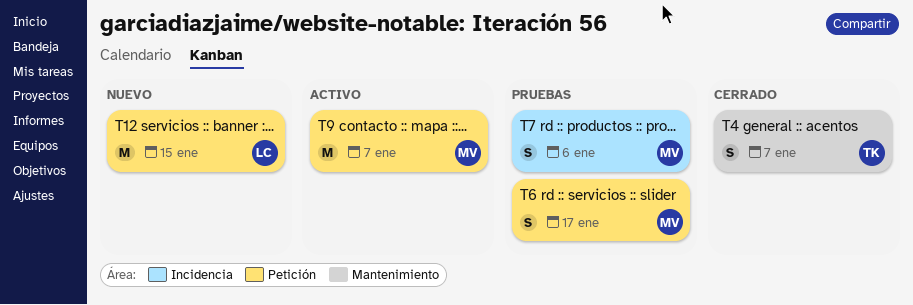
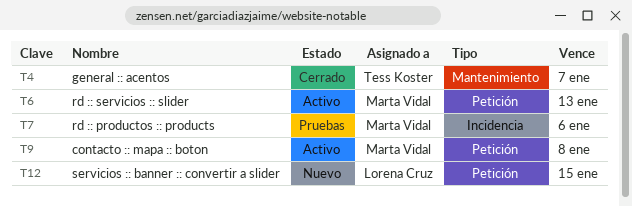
T6, status: Pruebas -> Activo
T6, due: Jan 17 -> Jan 13
T9, due: Jan 7 -> Jan 8

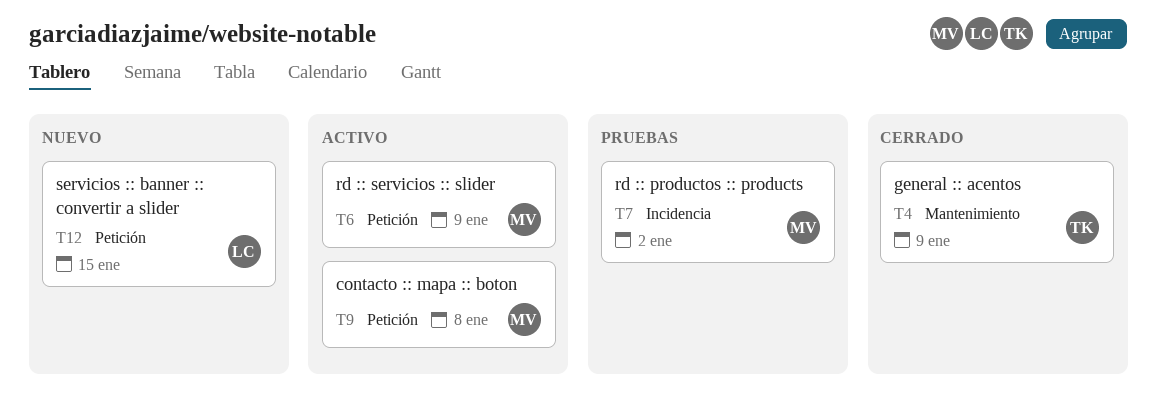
T4, due: Jan 7 -> Jan 9
T6, due: Jan 13 -> Jan 9
T7, due: Jan 6 -> Jan 2

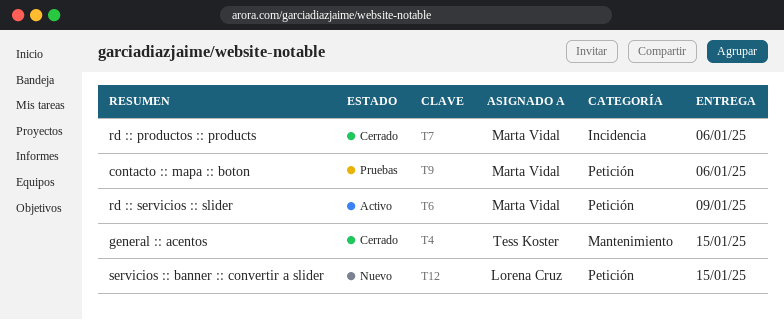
T4, due: Jan 9 -> Jan 15
T7, status: Pruebas -> Cerrado
T7, due: Jan 2 -> Jan 6
T9, status: Activo -> Pruebas
T9, due: Jan 8 -> Jan 6

